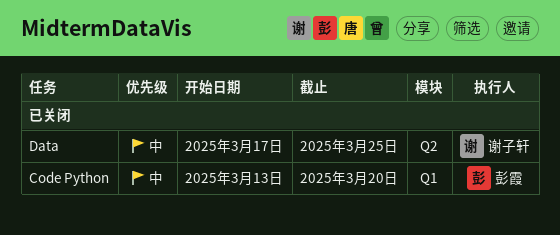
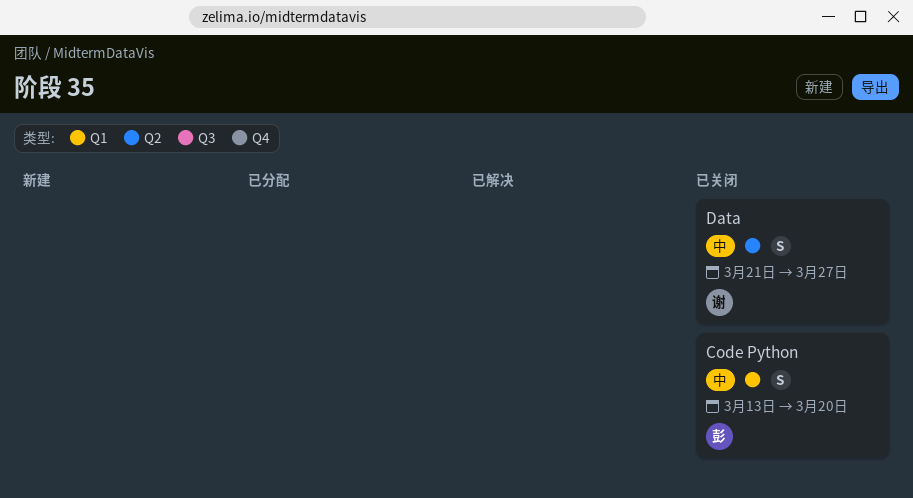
Data, start: Mar 17 -> Mar 21
Data, due: Mar 25 -> Mar 27

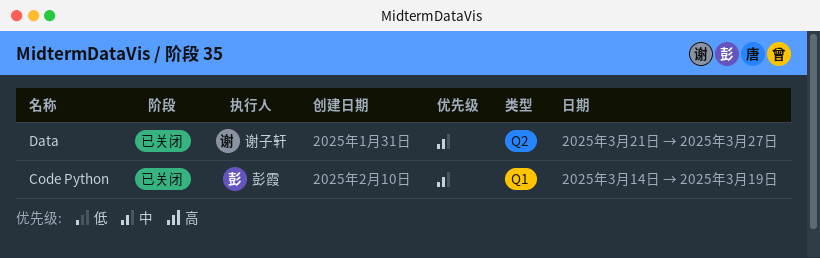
Code Python, start: Mar 13 -> Mar 14
Code Python, due: Mar 20 -> Mar 19

